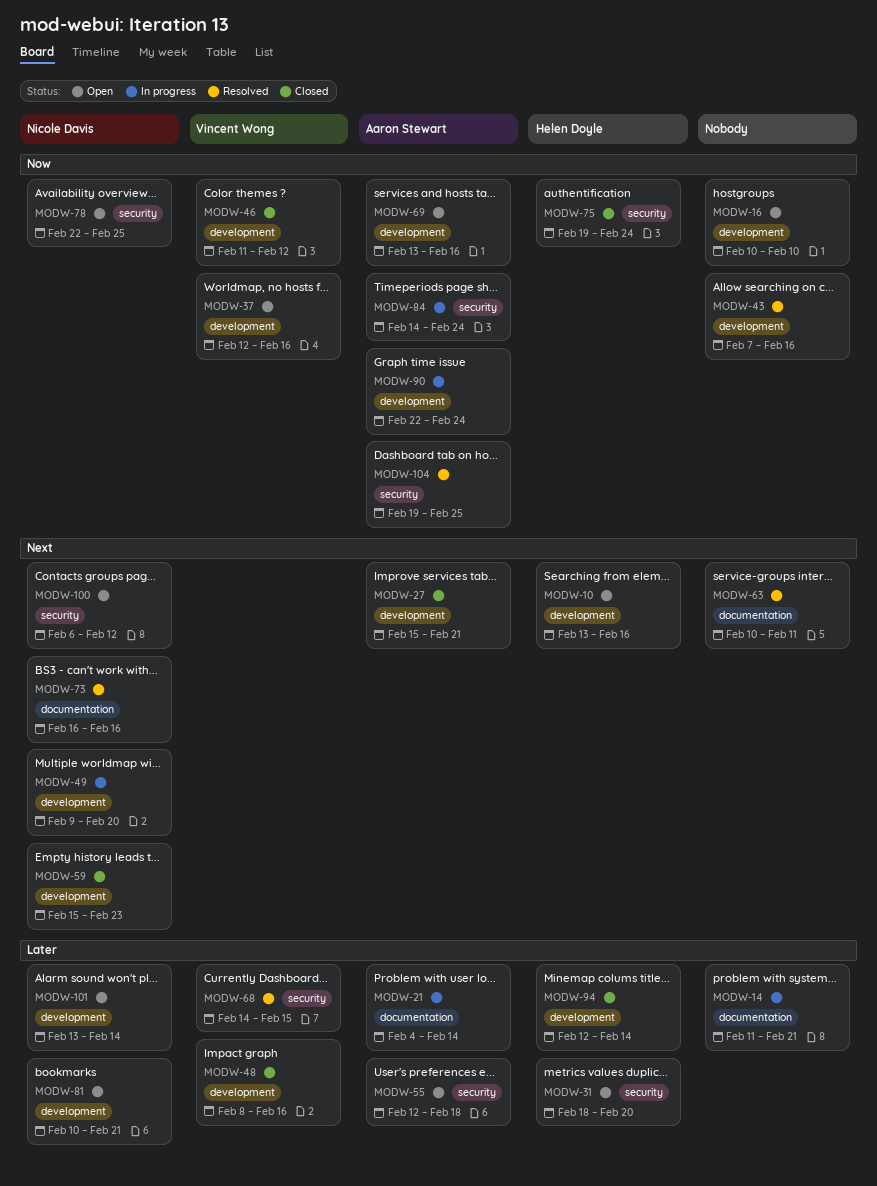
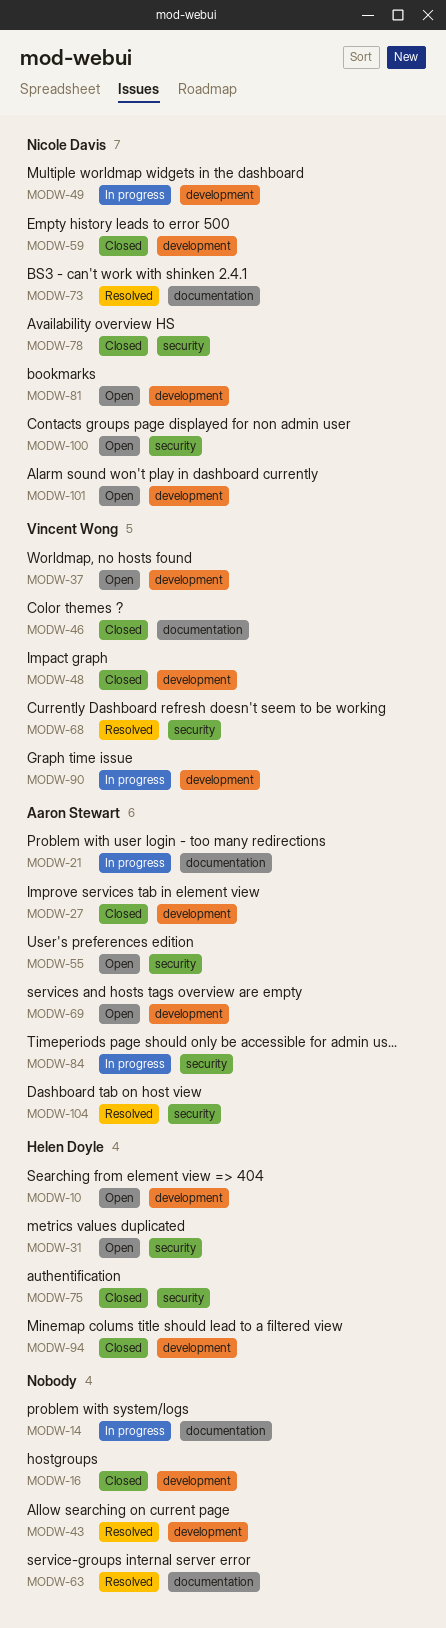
MODW-16, status: Open -> Closed
MODW-46, label: development -> documentation
MODW-78, status: Open -> Closed
MODW-90, owner: Aaron Stewart -> Vincent Wong

